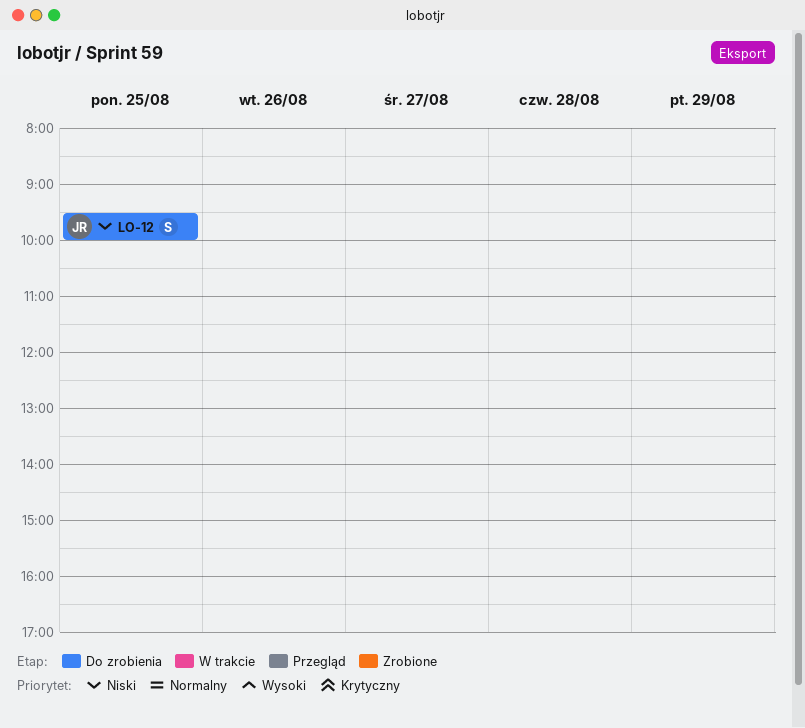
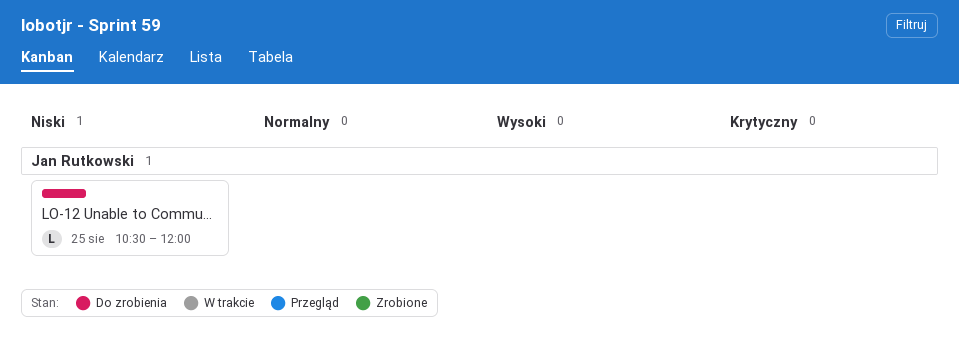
LO-12, estimate: S -> L
LO-12, begins: 09:30 -> 10:30
LO-12, ends: 10:00 -> 12:00

